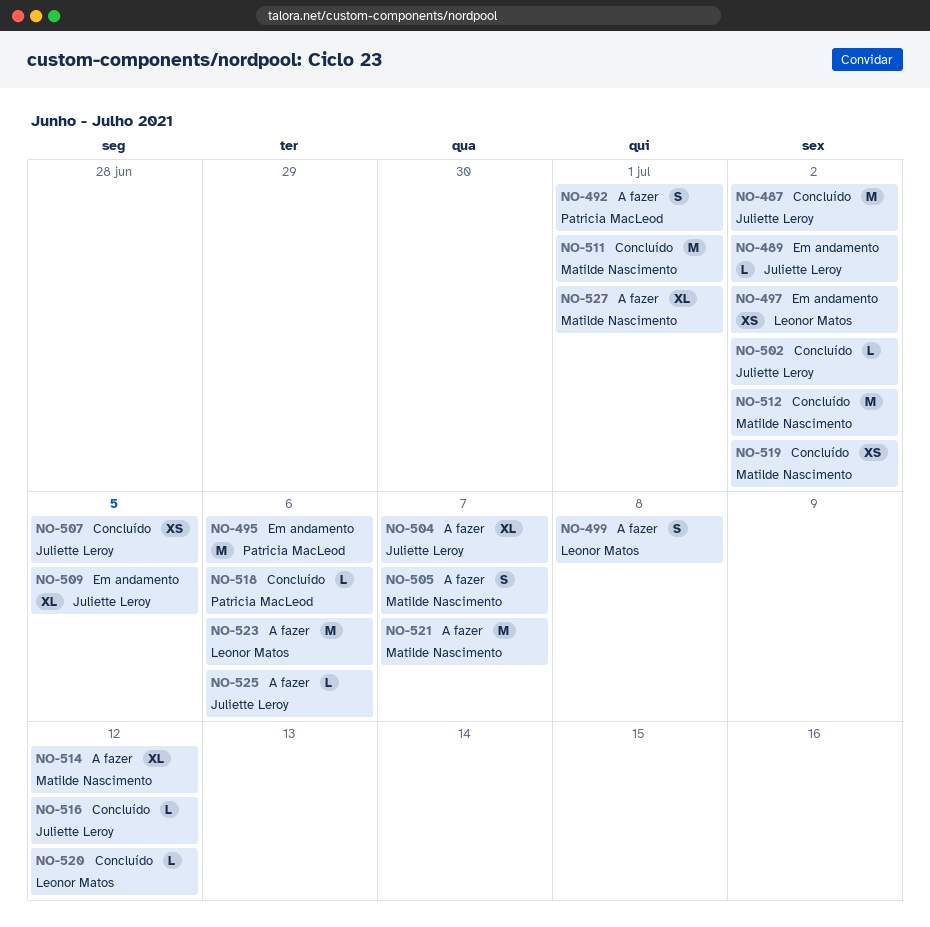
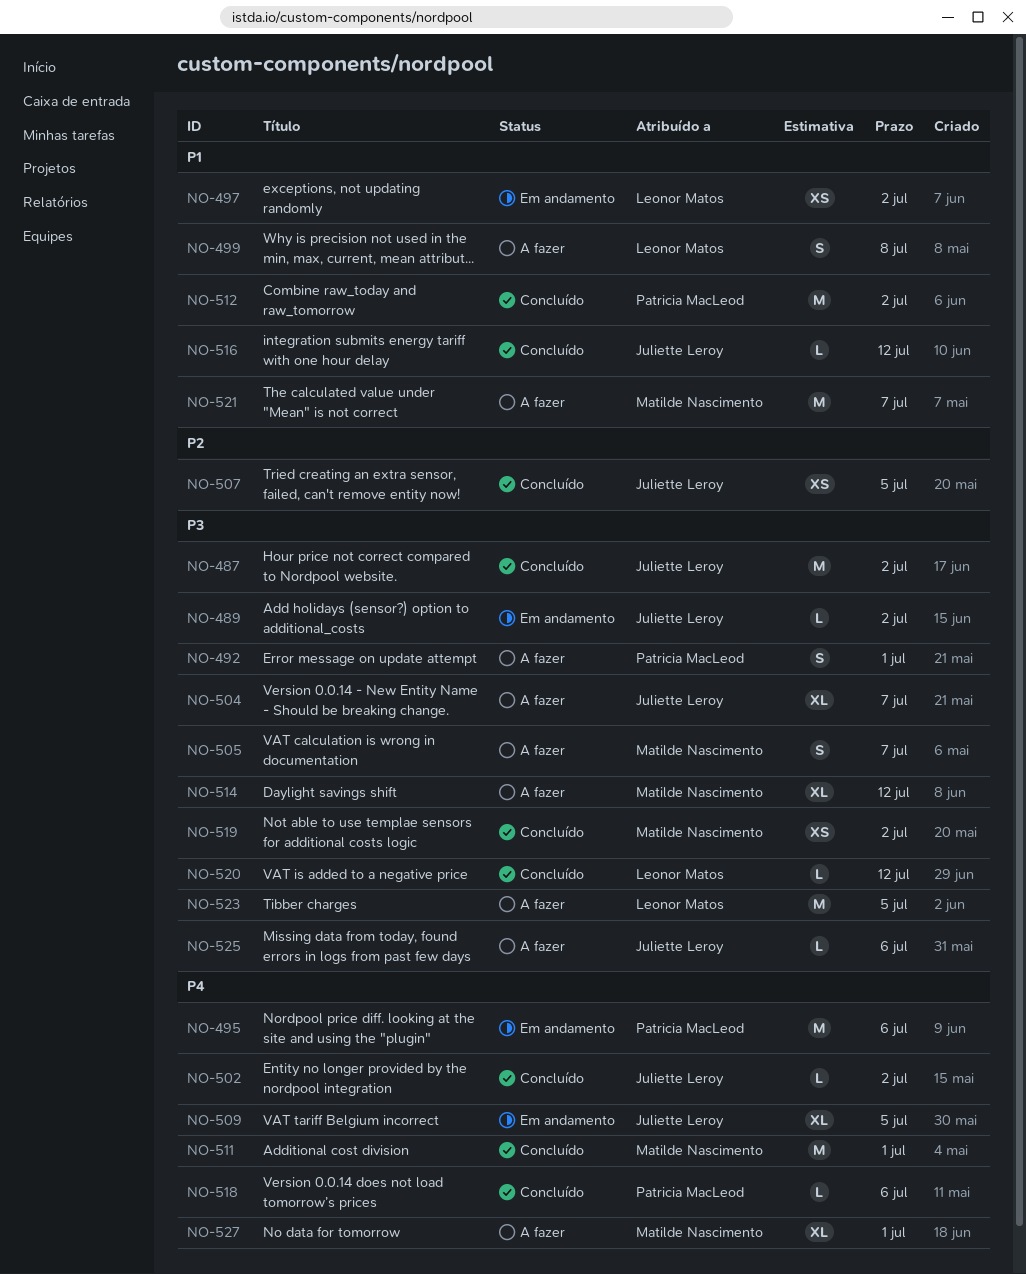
NO-512, owner: Matilde Nascimento -> Patricia MacLeod
NO-523, due: Jul 6 -> Jul 5

